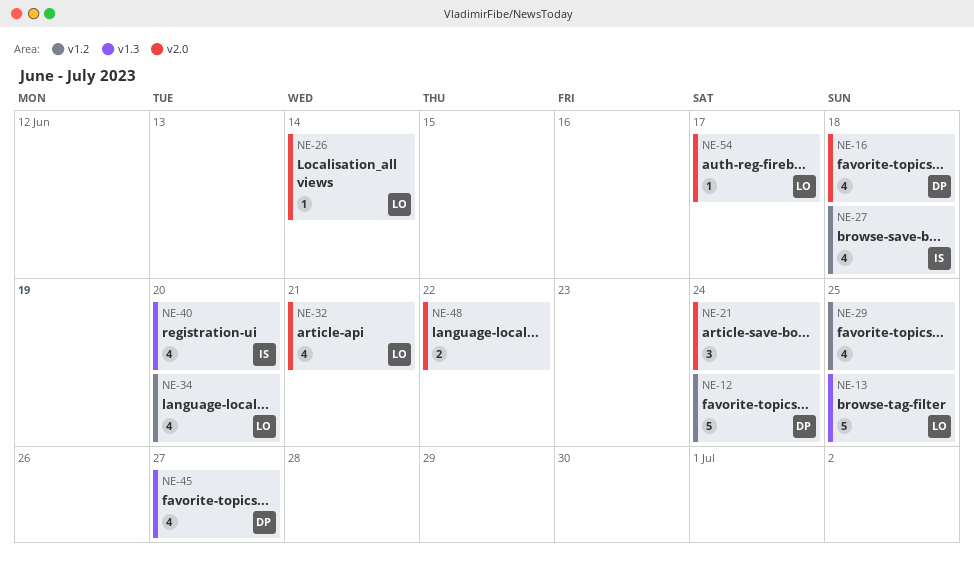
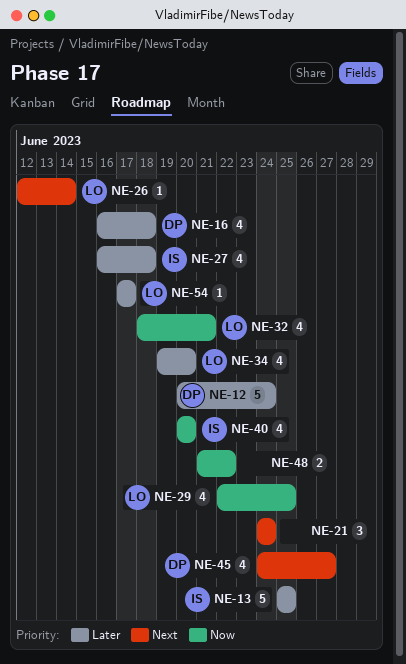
NE-13, owner: LO -> IS
NE-29, owner: none -> LO

